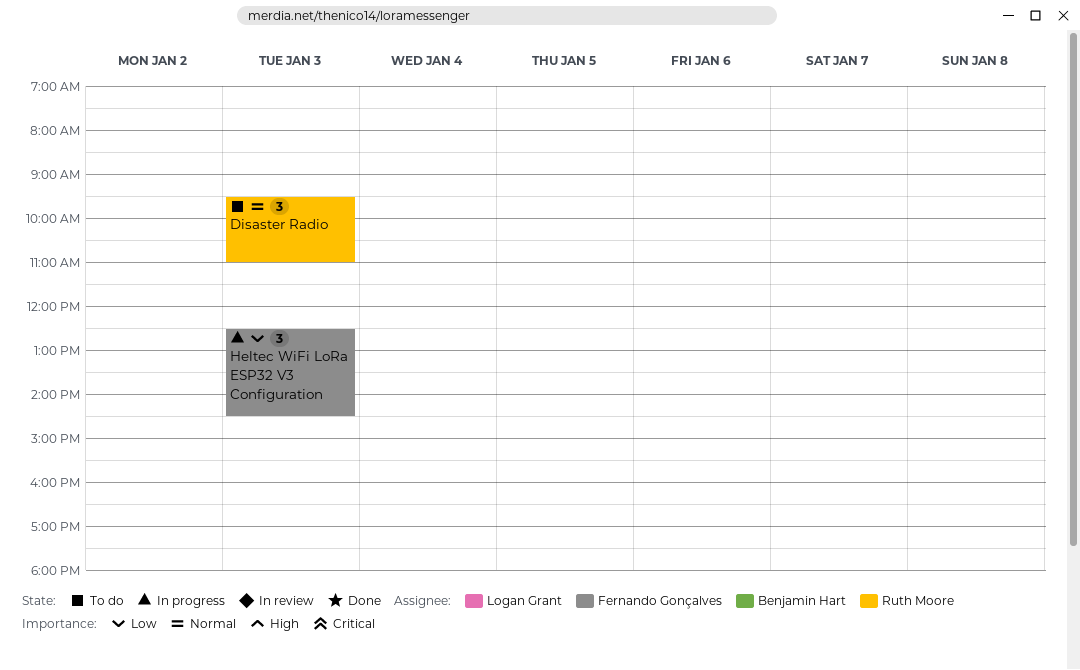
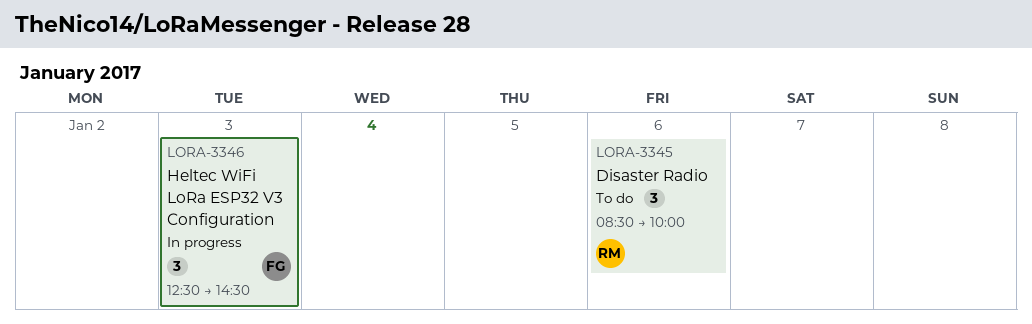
Disaster Radio, day: Jan 3 -> Jan 6
Disaster Radio, begins: 09:30 -> 08:30
Disaster Radio, ends: 11:00 -> 10:00

